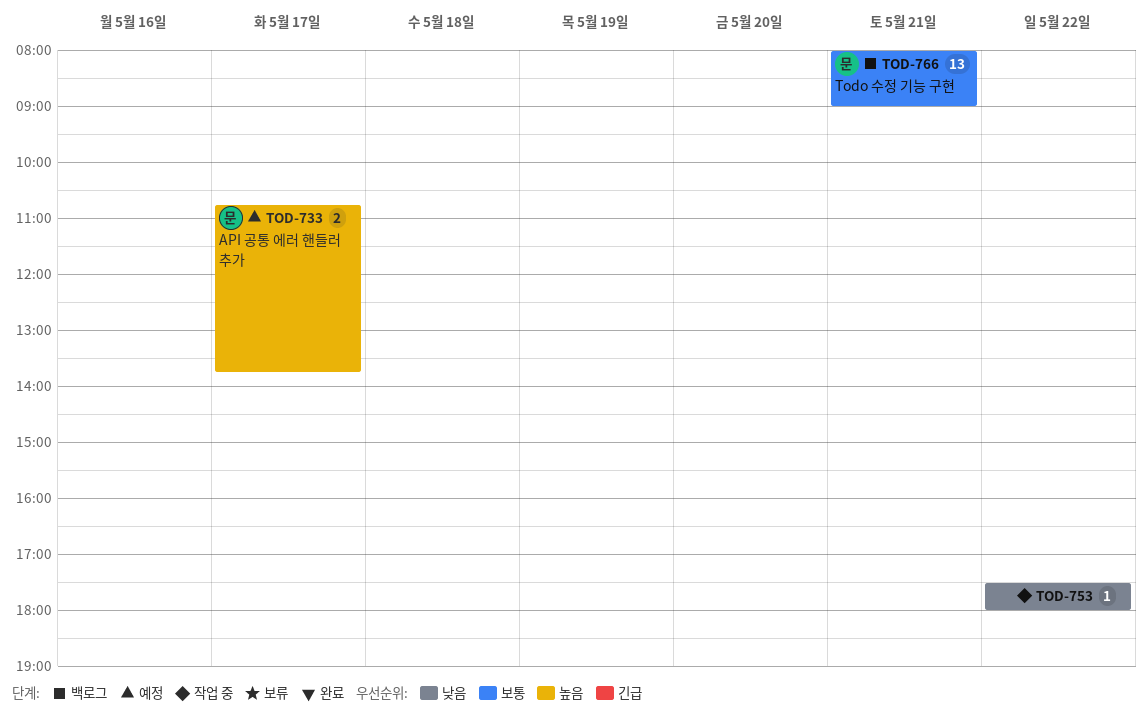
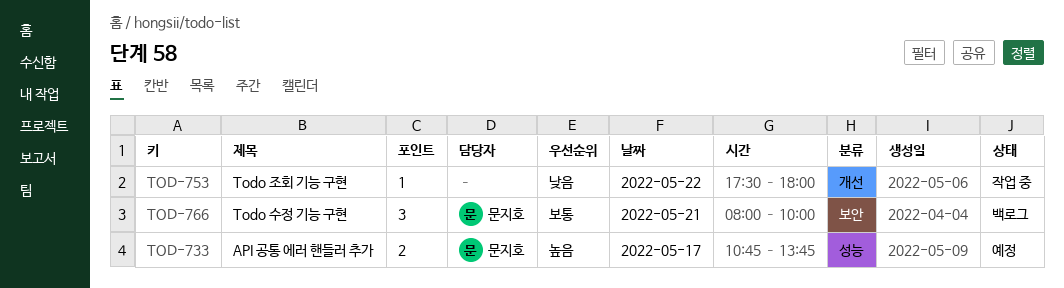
TOD-766, estimate: 13 -> 3
TOD-766, ends: 09:00 -> 10:00

